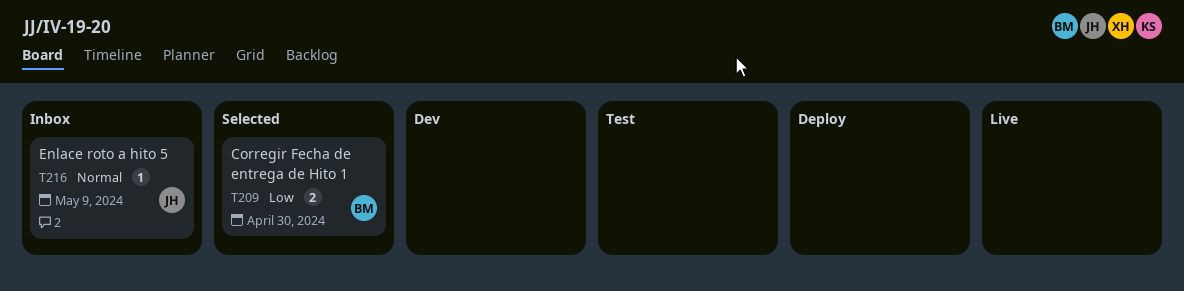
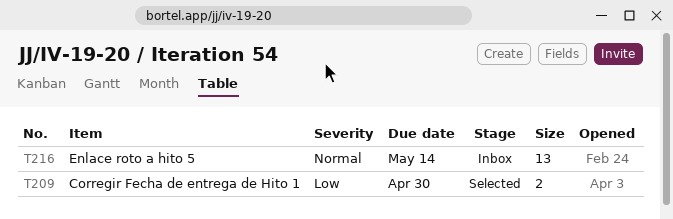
T216, estimate: 1 -> 13
T216, due: May 9 -> May 14

